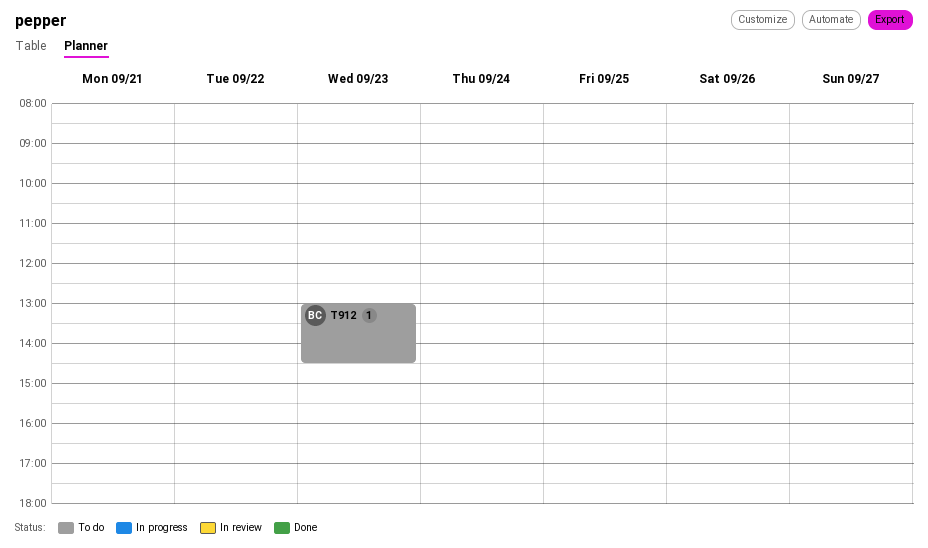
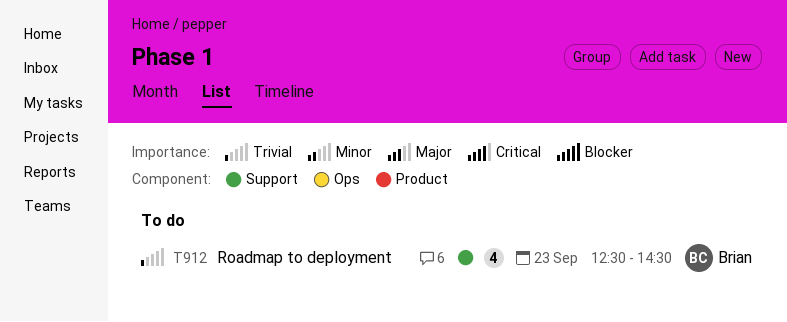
T912, estimate: 1 -> 4
T912, begins: 13:00 -> 12:30

